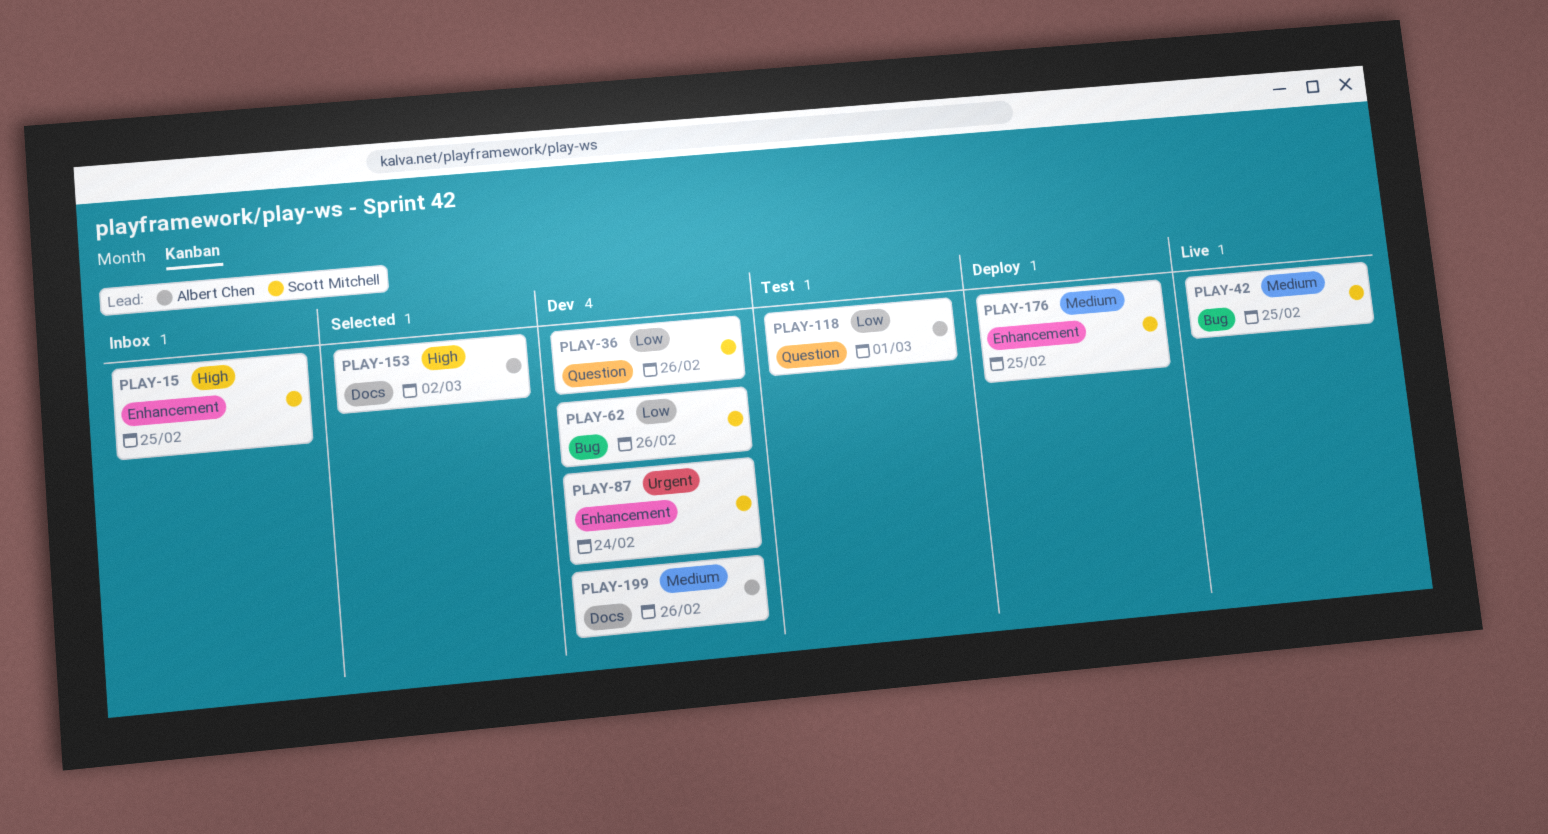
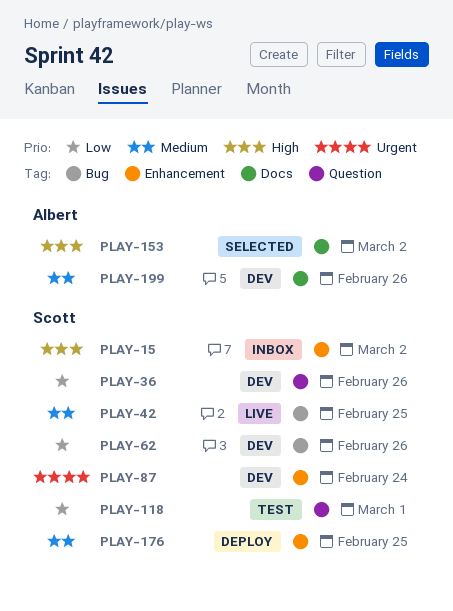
PLAY-15, due: Feb 25 -> Mar 2
PLAY-118, owner: Albert Chen -> Scott Mitchell

